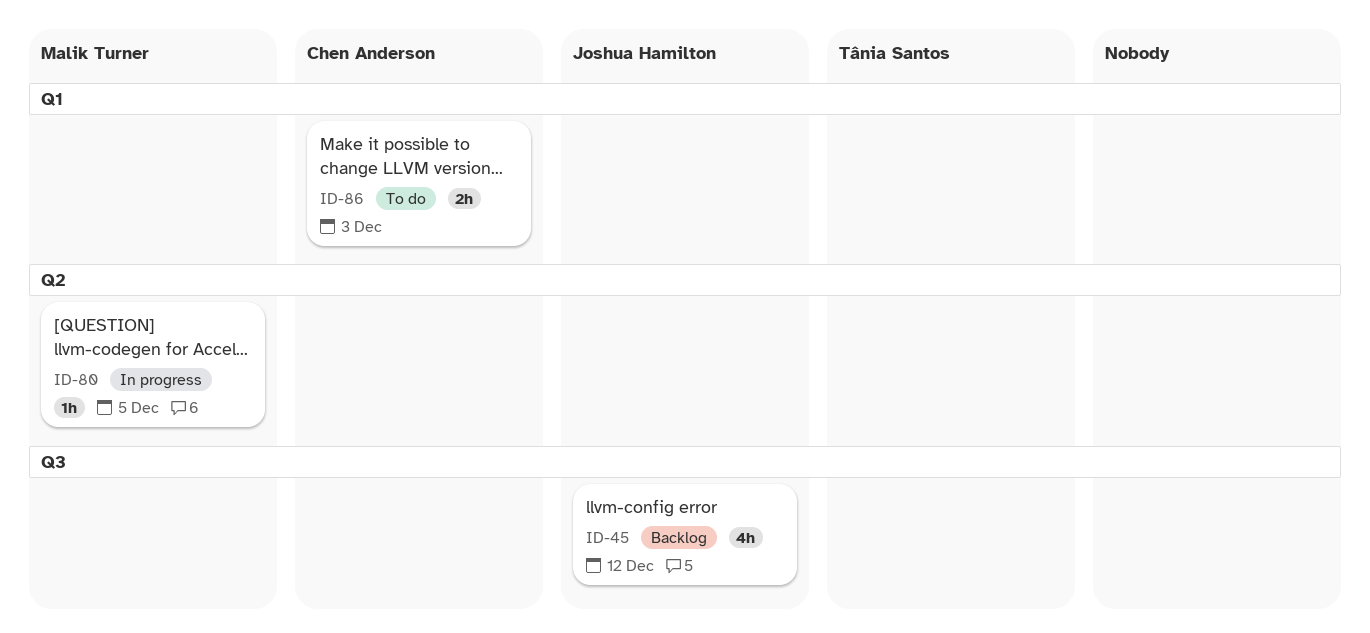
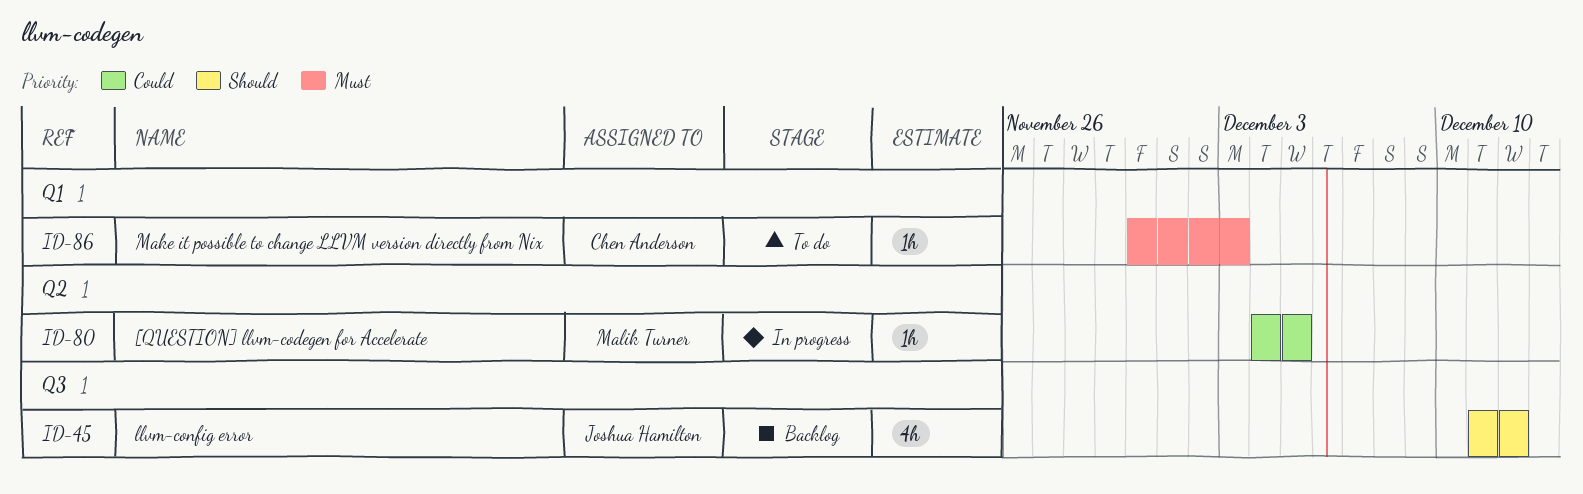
ID-86, estimate: 2h -> 1h

